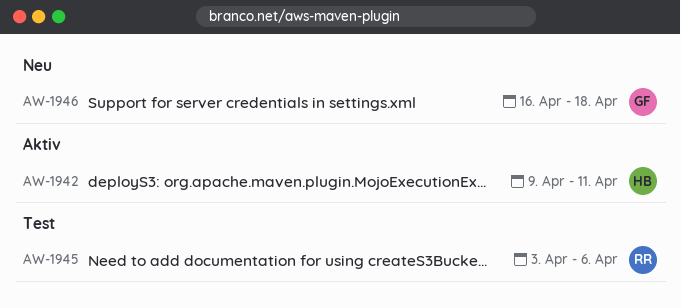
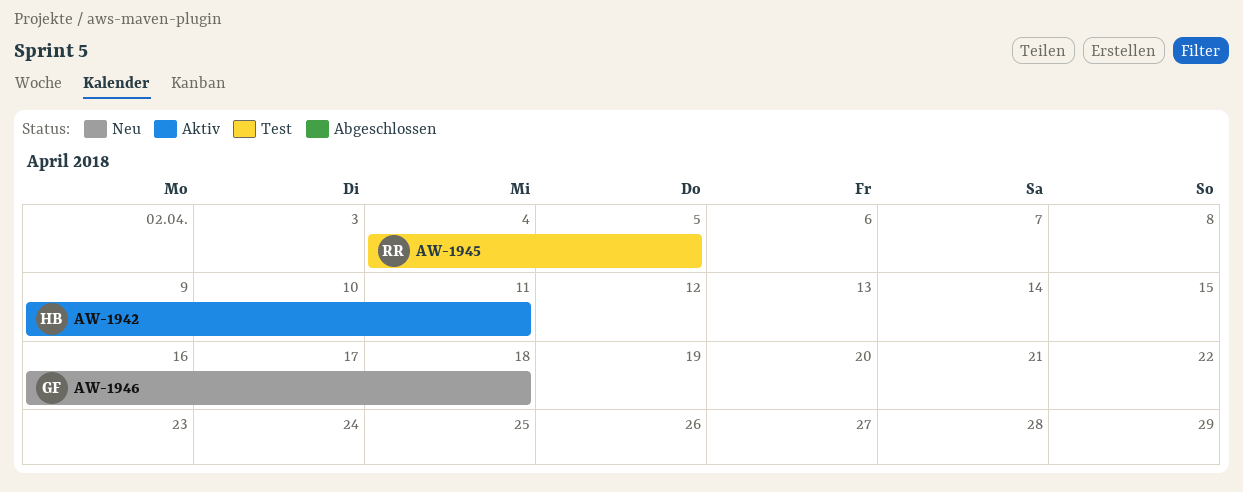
AW-1945, start: Apr 3 -> Apr 4
AW-1945, due: Apr 6 -> Apr 5

